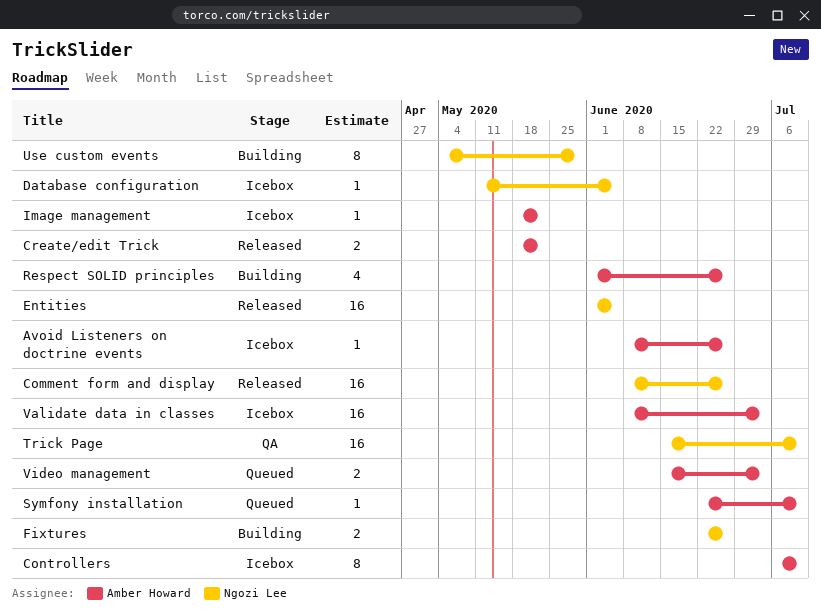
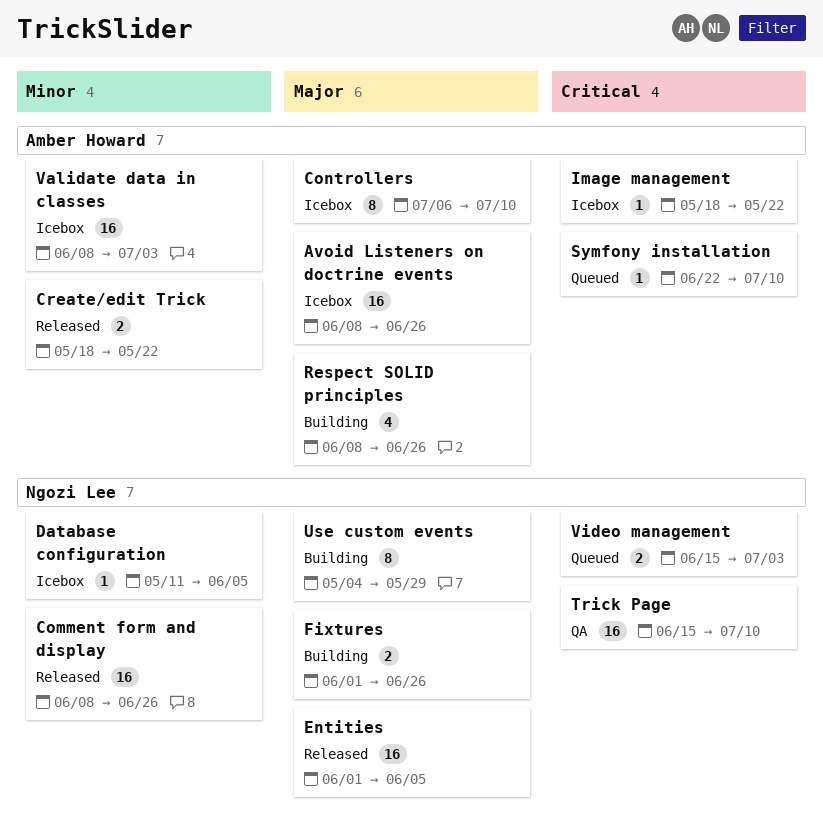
Avoid Listeners on doctrine events, estimate: 1 -> 16
Fixtures, start: Jun 22 -> Jun 1
Respect SOLID principles, start: Jun 1 -> Jun 8
Video management, owner: Amber Howard -> Ngozi Lee

